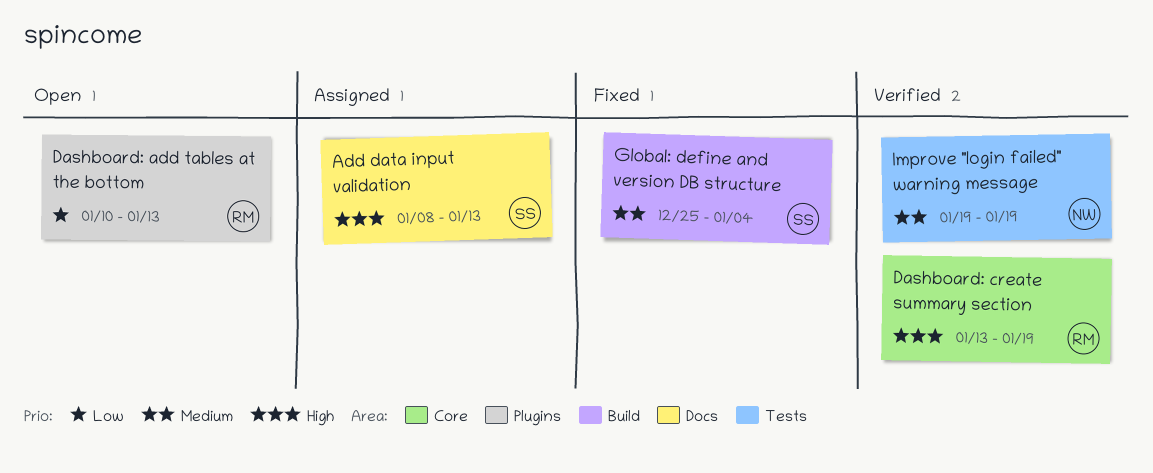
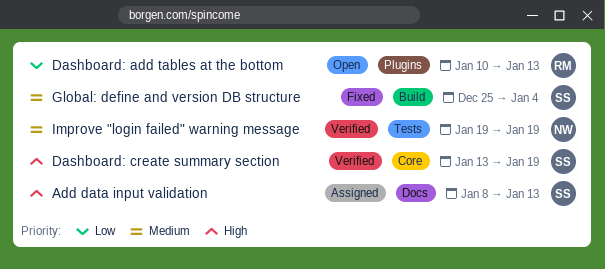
Dashboard: create summary section, owner: RM -> SS

